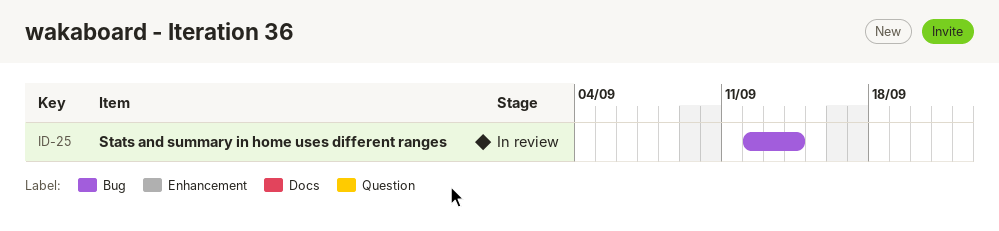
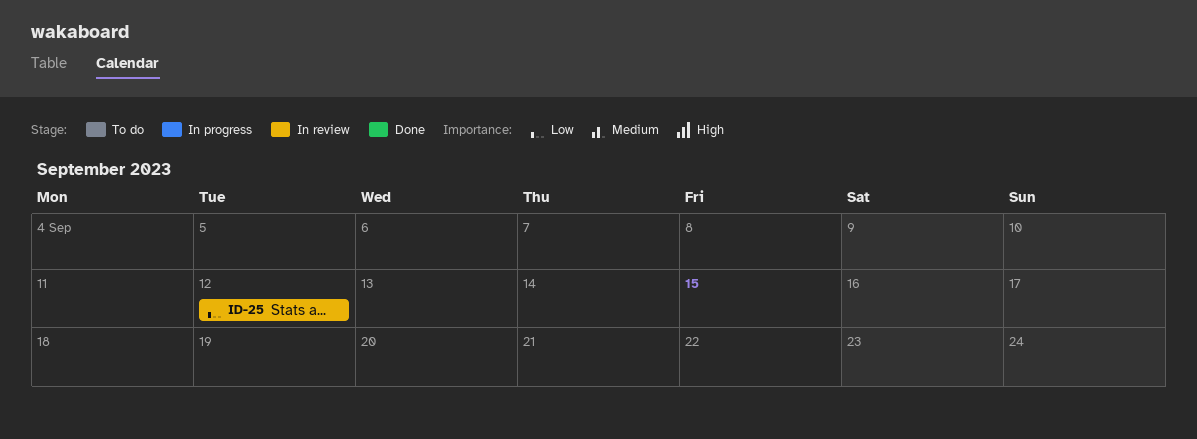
ID-25, due: Sep 14 -> Sep 12

